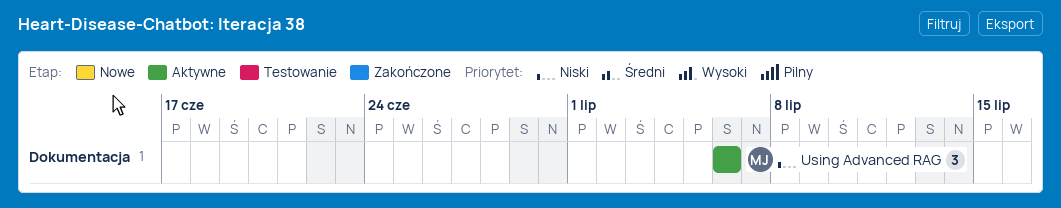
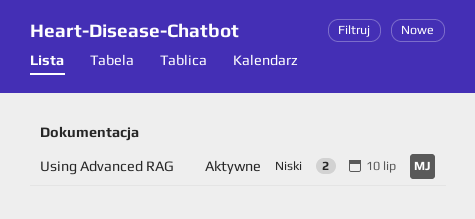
Using Advanced RAG, estimate: 3 -> 2
Using Advanced RAG, due: Jul 6 -> Jul 10

